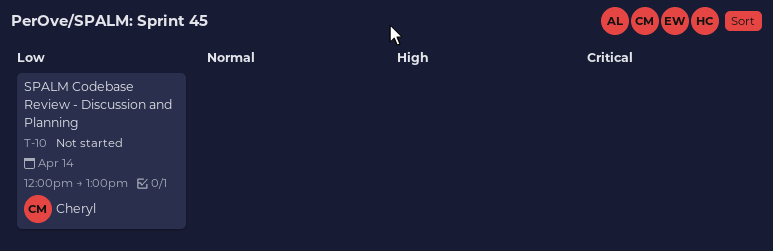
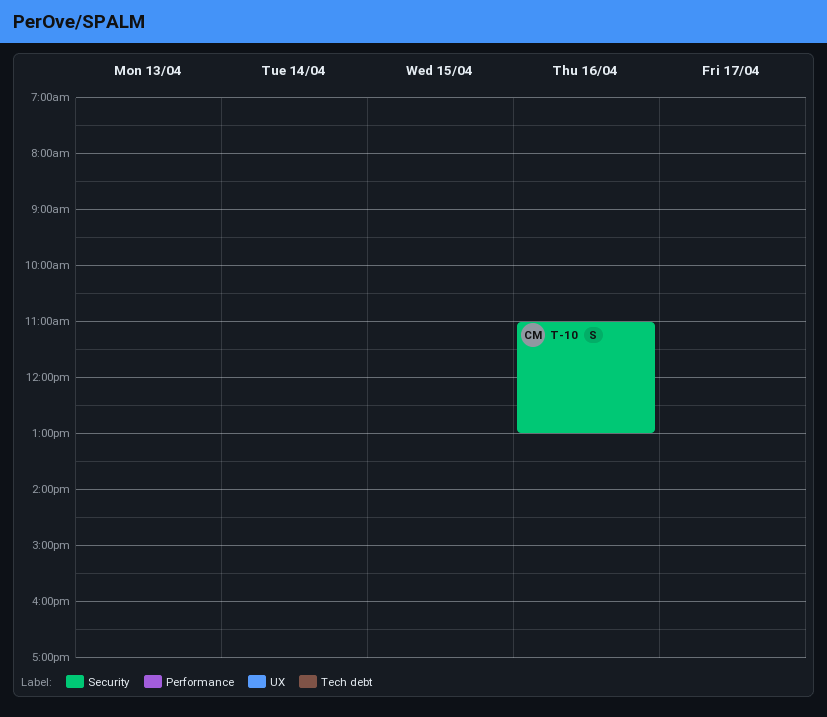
T-10, day: Apr 14 -> Apr 16
T-10, begins: 12:00 -> 11:00

